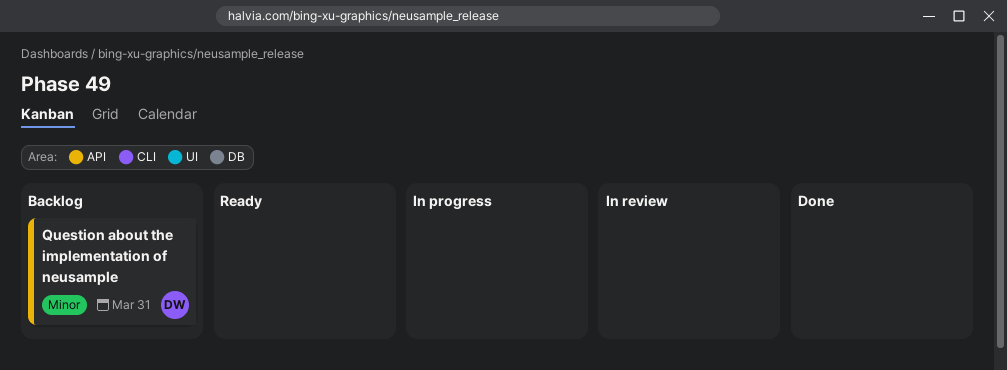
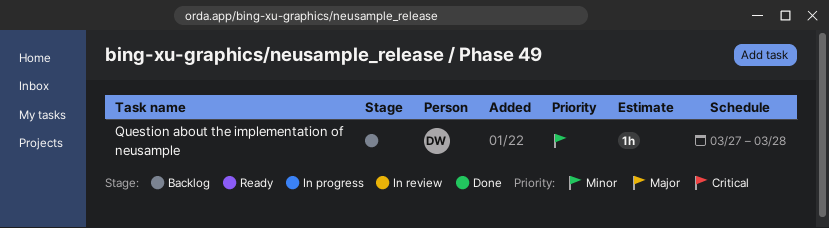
Question about the implementation of neusample, due: Mar 31 -> Mar 28

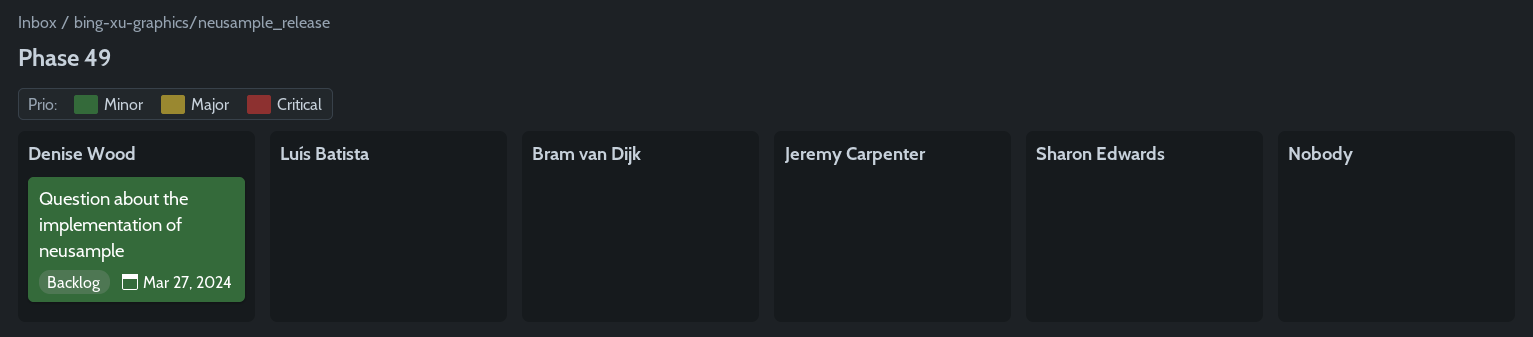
Question about the implementation of neusample, due: Mar 28 -> Mar 27

